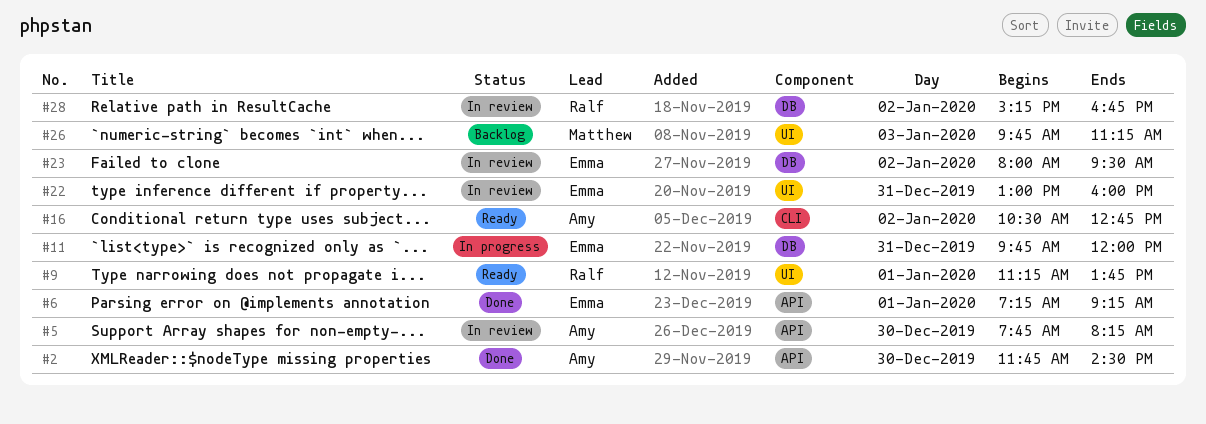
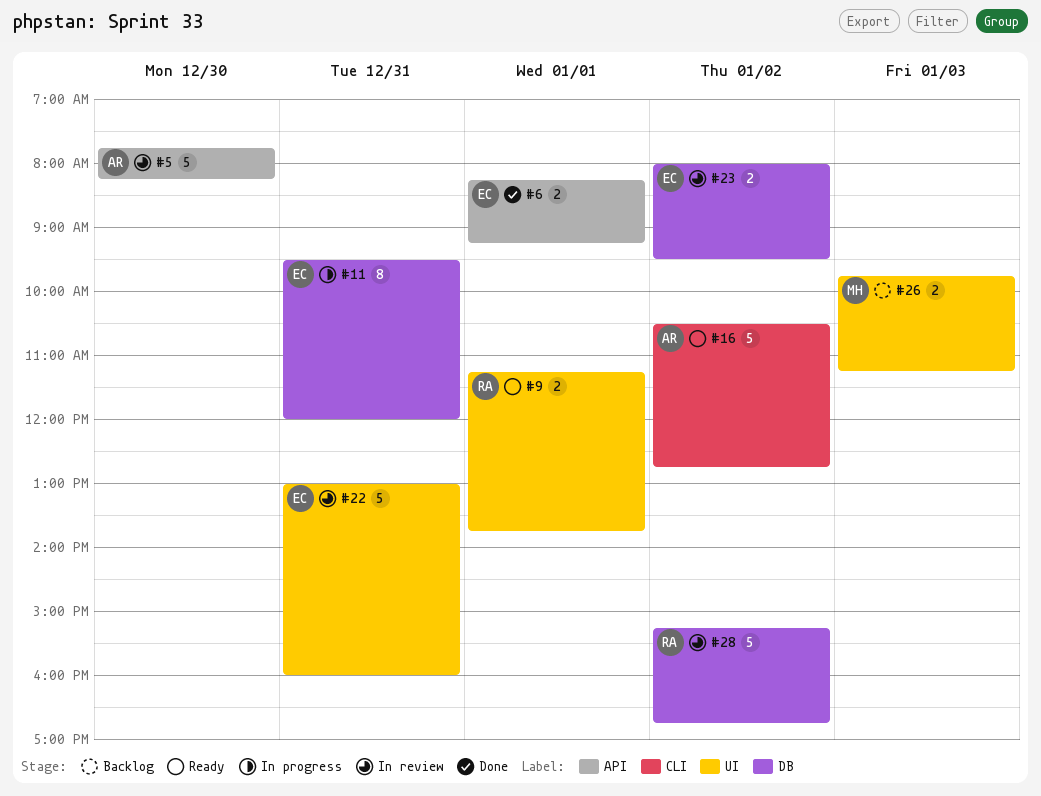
#2: present -> none
#6, begins: 07:15 -> 08:15
#11, begins: 09:45 -> 09:30

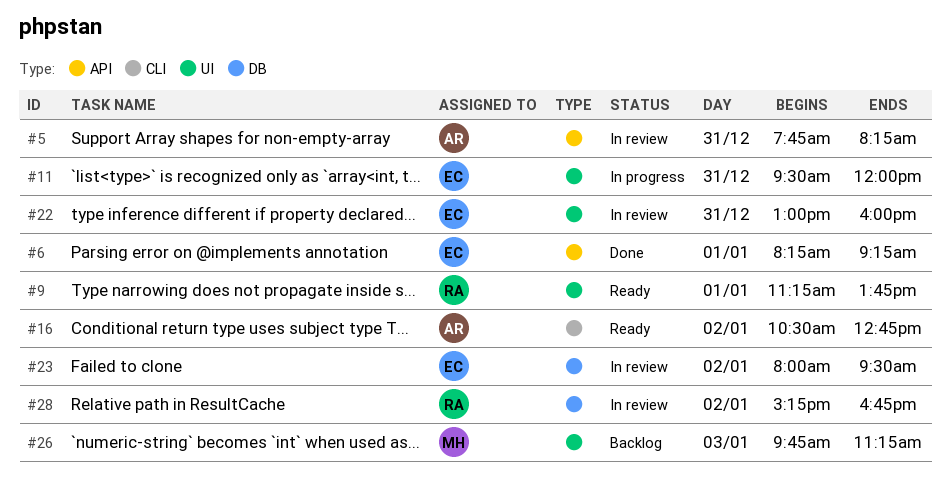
#5, day: Dec 30 -> Dec 31
#11, label: DB -> UI

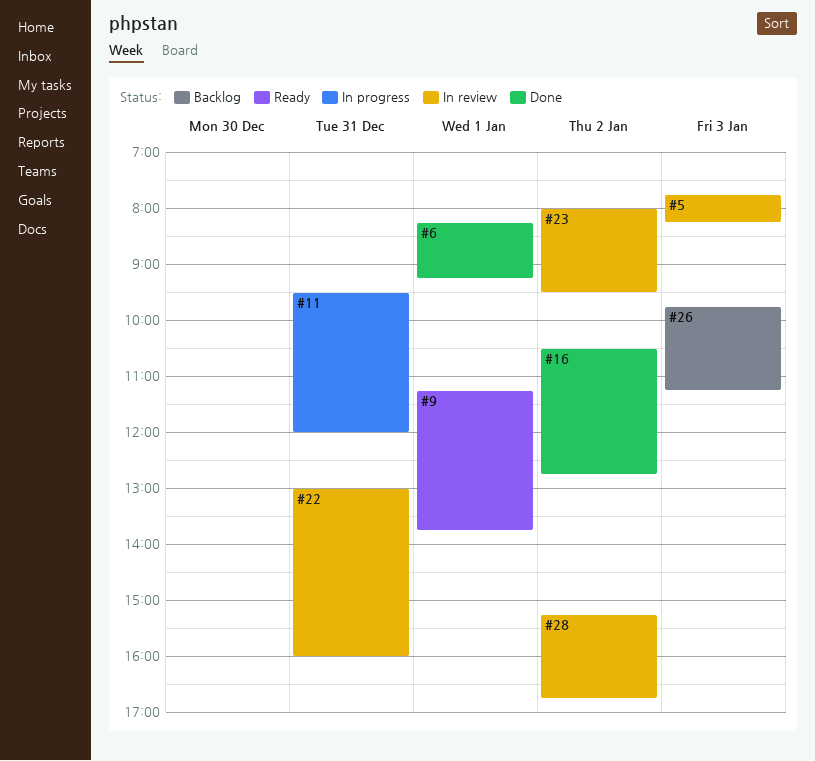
#5, day: Dec 31 -> Jan 3
#16, status: Ready -> Done

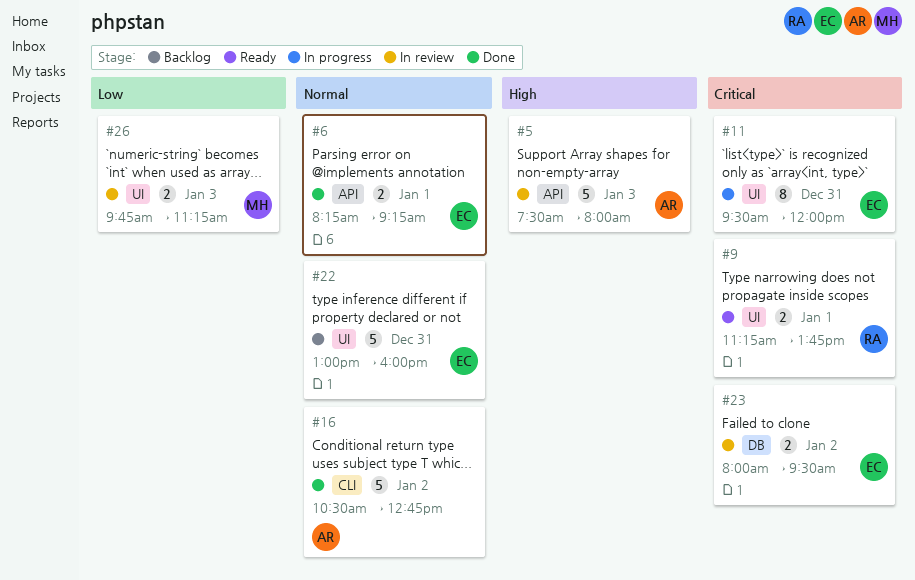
#5, begins: 07:45 -> 07:30
#5, ends: 08:15 -> 08:00
#22, status: In review -> Backlog
#26, status: Backlog -> In review
#28: present -> none

